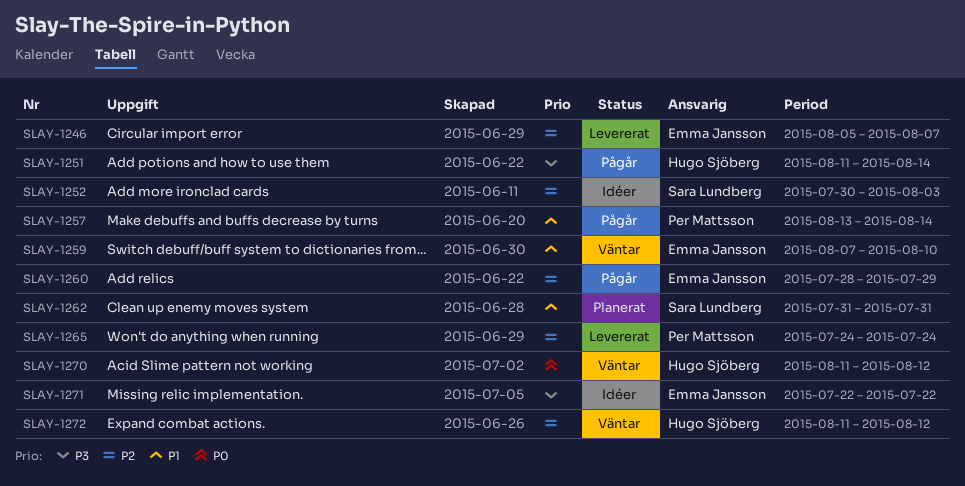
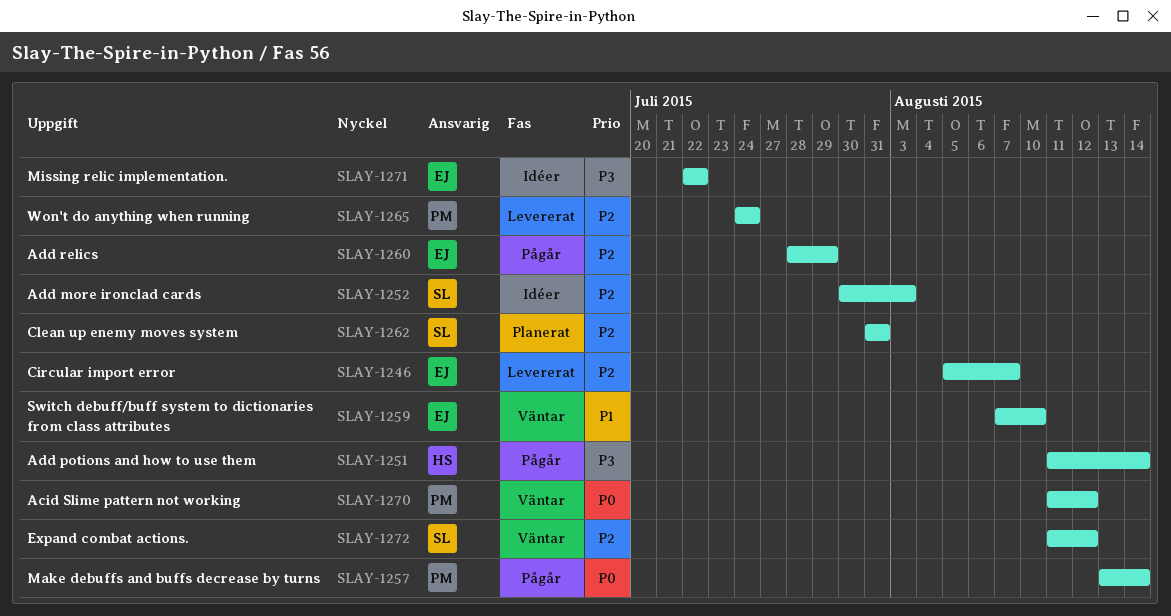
SLAY-1257, priority: P1 -> P0
SLAY-1262, priority: P1 -> P2
SLAY-1270, owner: Hugo Sjöberg -> Per Mattsson
SLAY-1272, owner: Hugo Sjöberg -> Sara Lundberg

